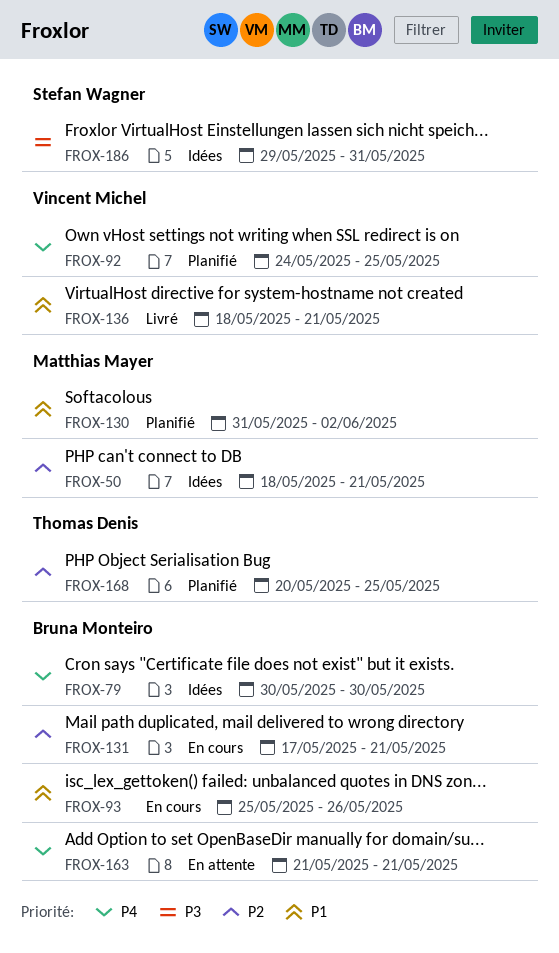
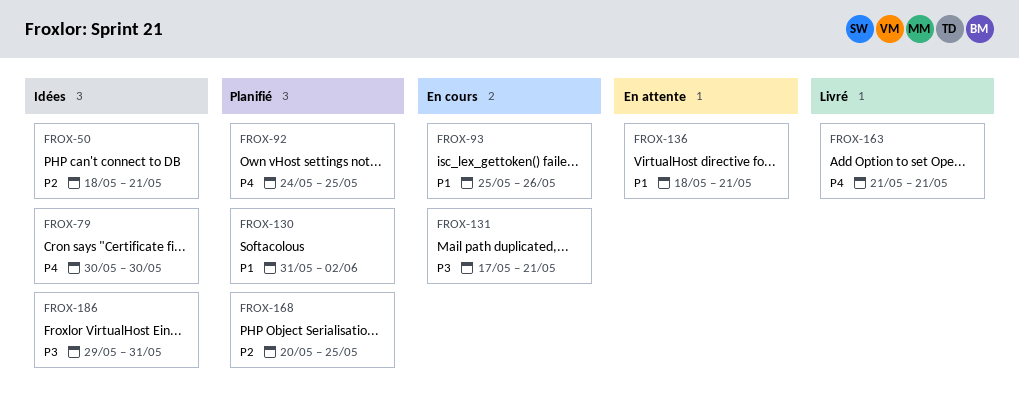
FROX-131, priority: P2 -> P3
FROX-136, status: Livré -> En attente
FROX-163, status: En attente -> Livré

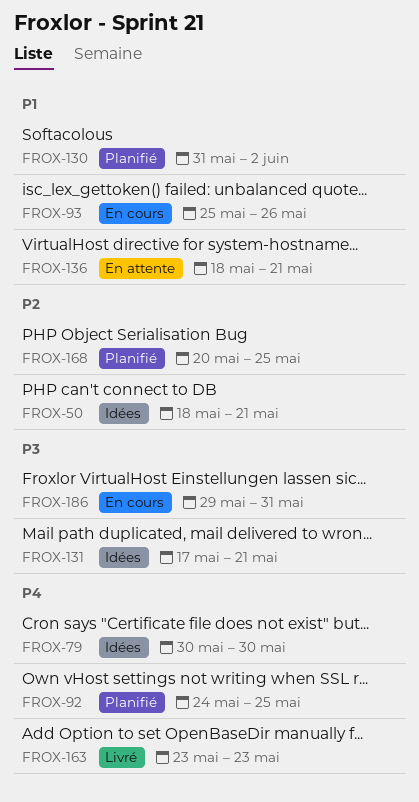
FROX-131, status: En cours -> Idées
FROX-163, start: May 21 -> May 23
FROX-163, due: May 21 -> May 23
FROX-186, status: Idées -> En cours

